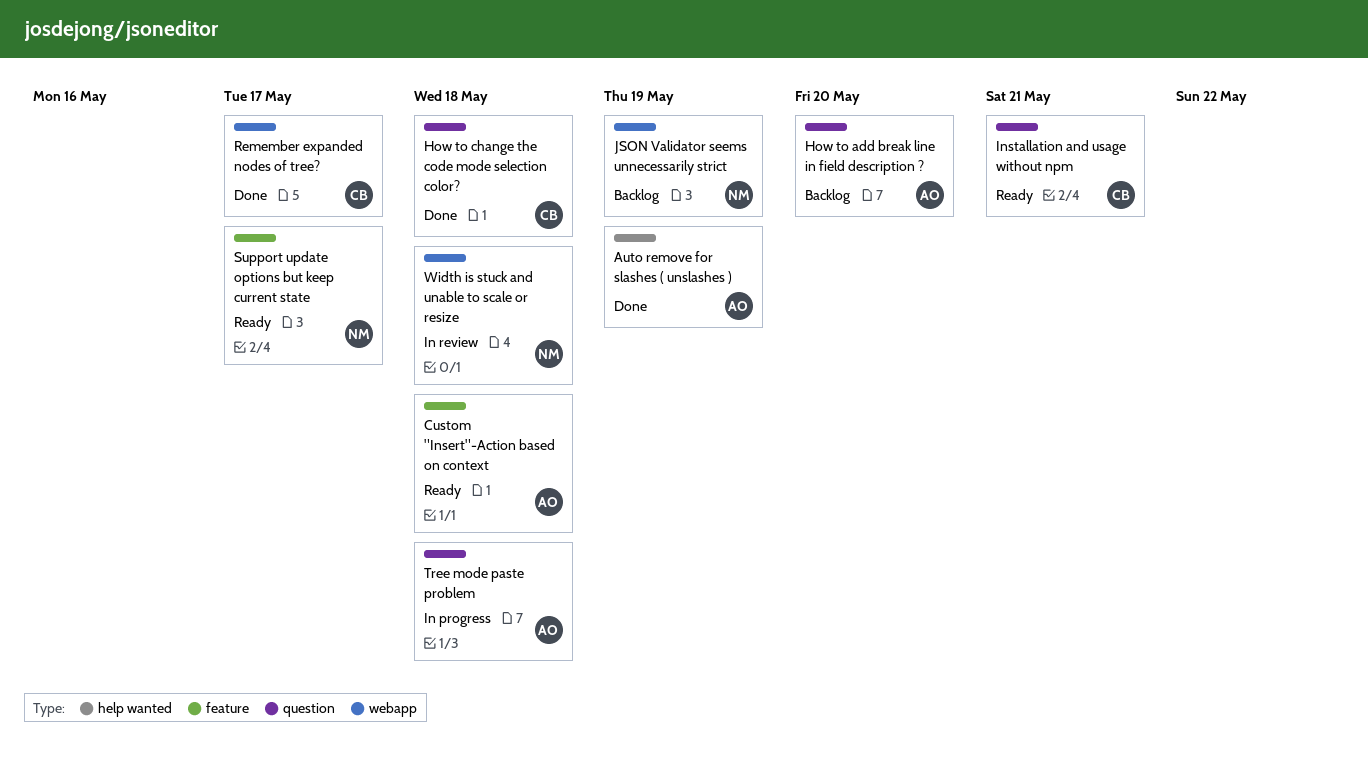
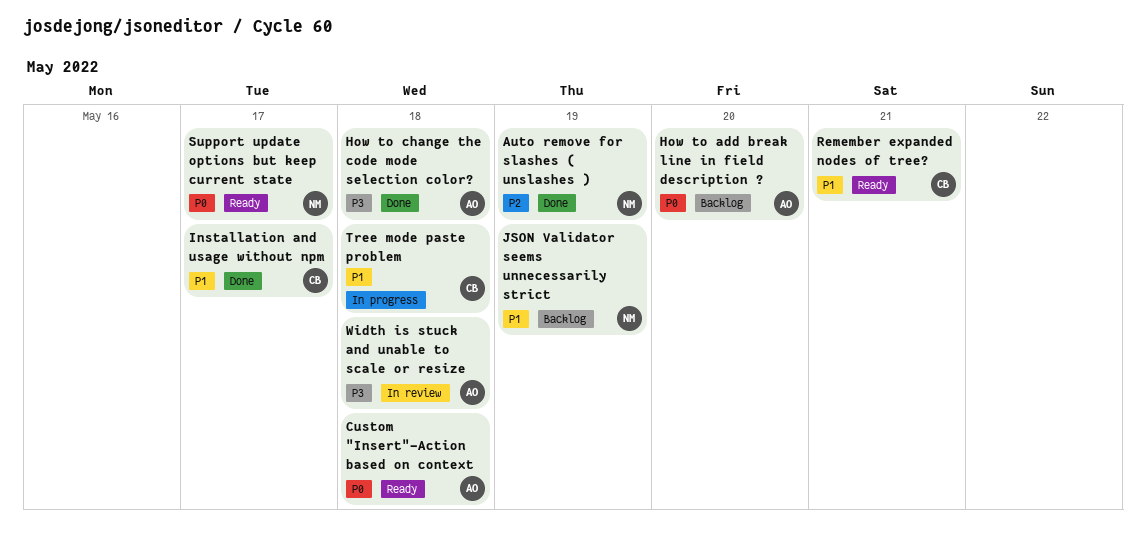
Auto remove for slashes ( unslashes ), owner: AO -> NM
How to change the code mode selection color?, owner: CB -> AO
Installation and usage without npm, status: Ready -> Done
Installation and usage without npm, due: May 21 -> May 17
Remember expanded nodes of tree?, status: Done -> Ready
Remember expanded nodes of tree?, due: May 17 -> May 21
Tree mode paste problem, owner: AO -> CB
Width is stuck and unable to scale or resize, owner: NM -> AO

